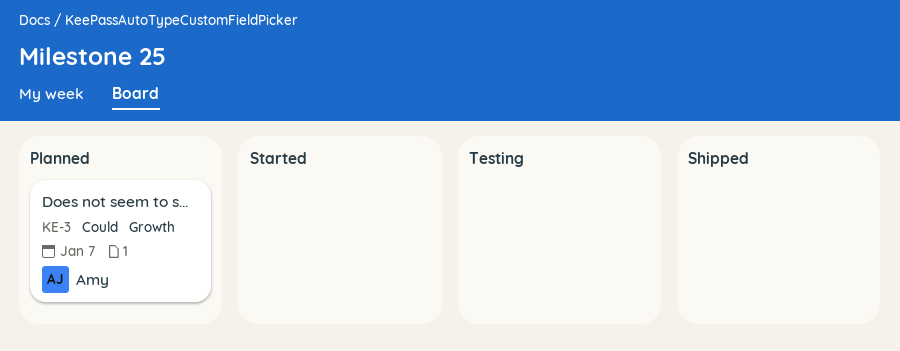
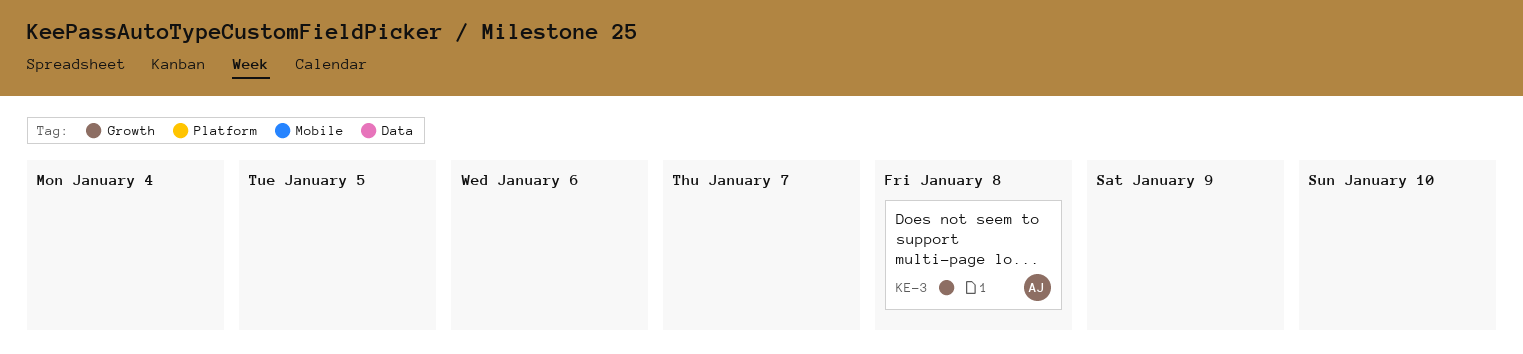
KE-3, due: Jan 7 -> Jan 8

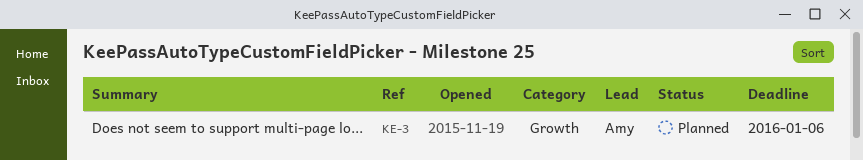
KE-3, due: Jan 8 -> Jan 6

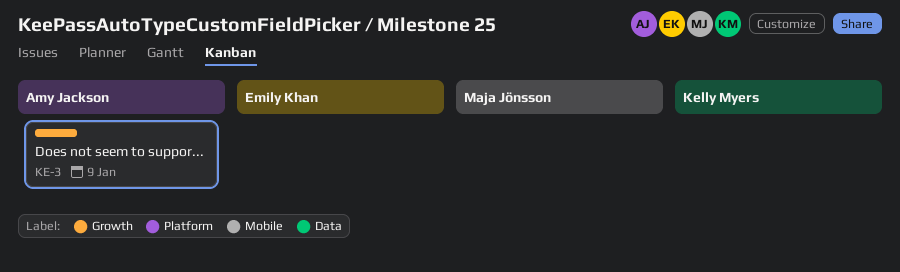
KE-3, due: Jan 6 -> Jan 9

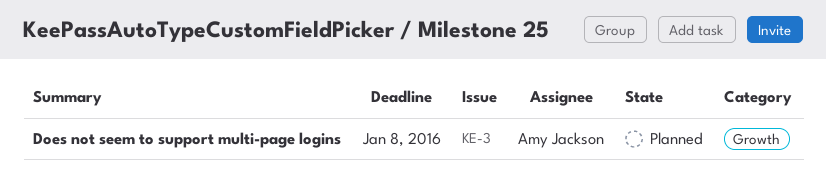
KE-3, due: Jan 9 -> Jan 8

